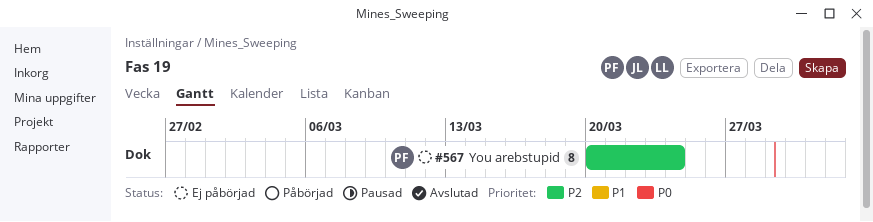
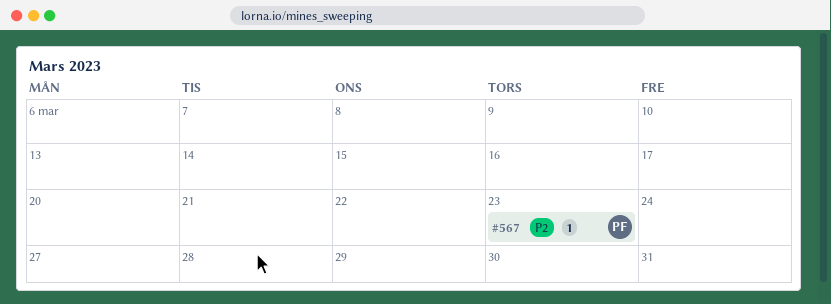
#567, estimate: 8 -> 1
#567, due: Mar 24 -> Mar 23

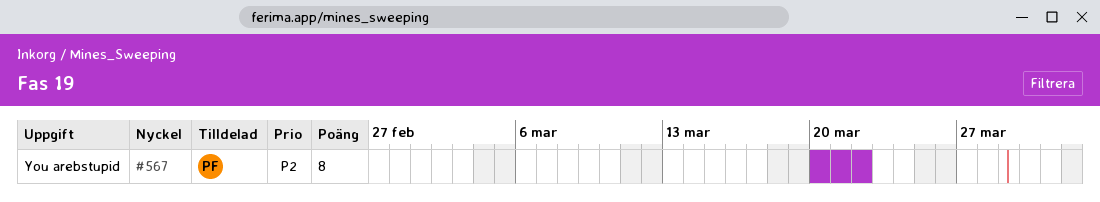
#567, estimate: 1 -> 8
#567, due: Mar 23 -> Mar 22

